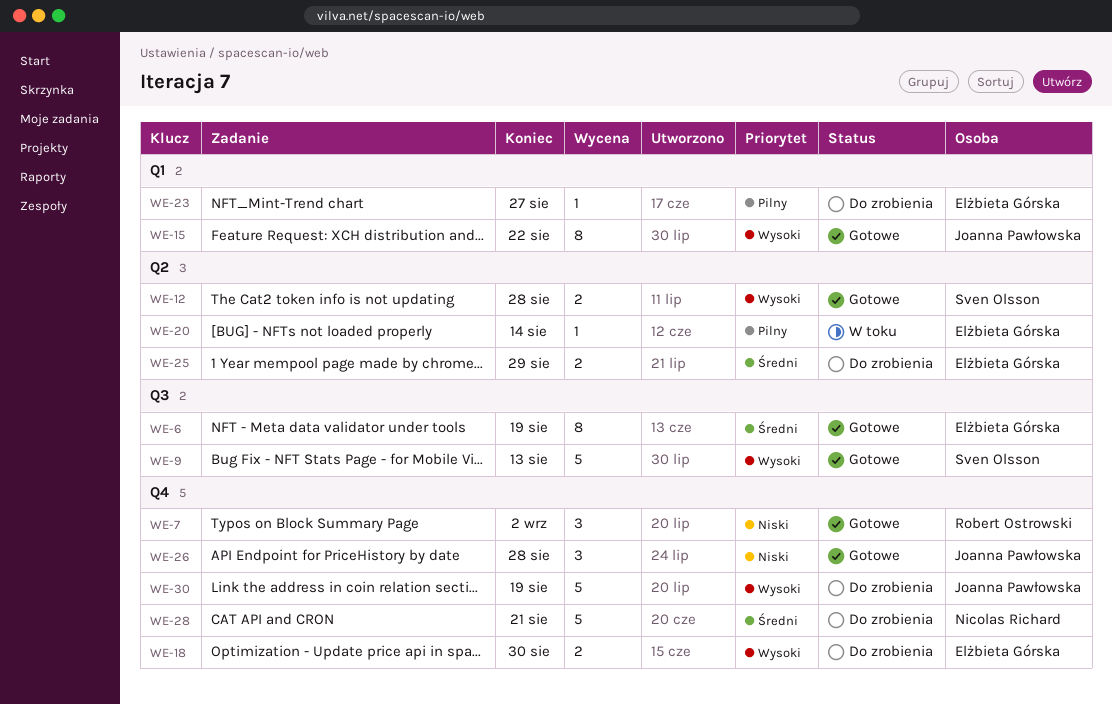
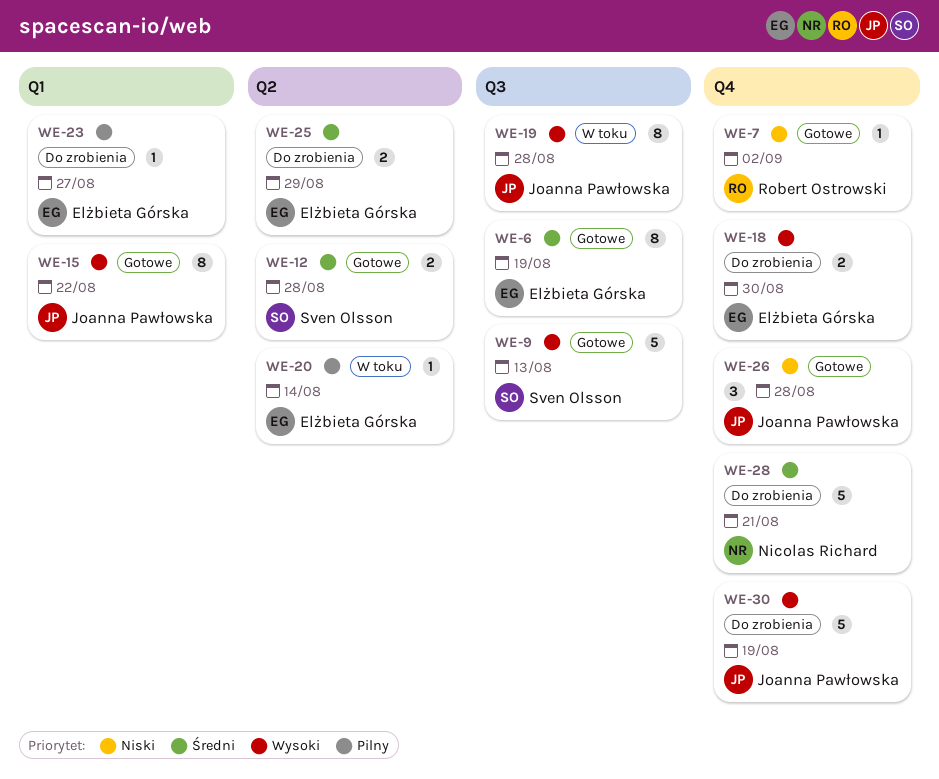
WE-7, estimate: 3 -> 1
WE-12, priority: Wysoki -> Średni
WE-19: none -> present

